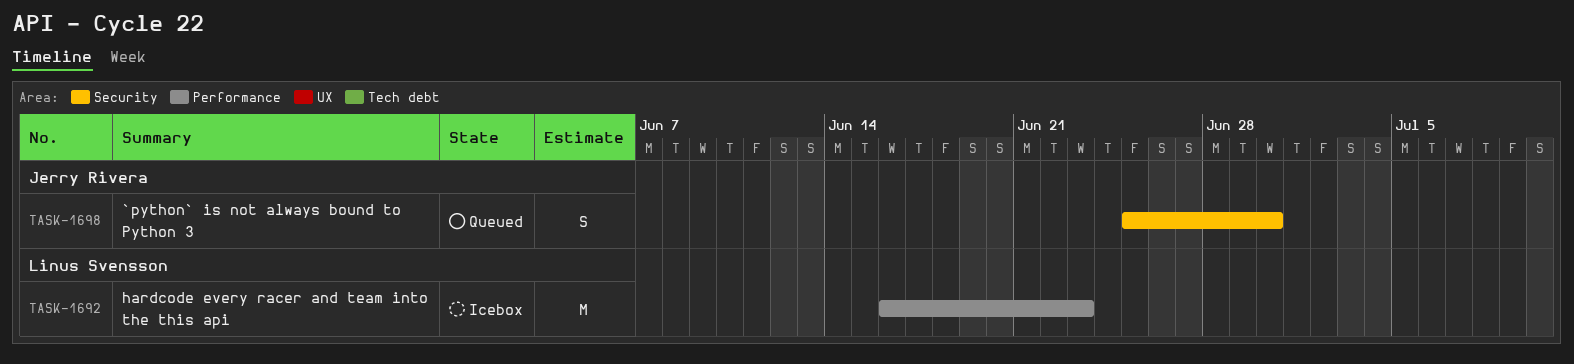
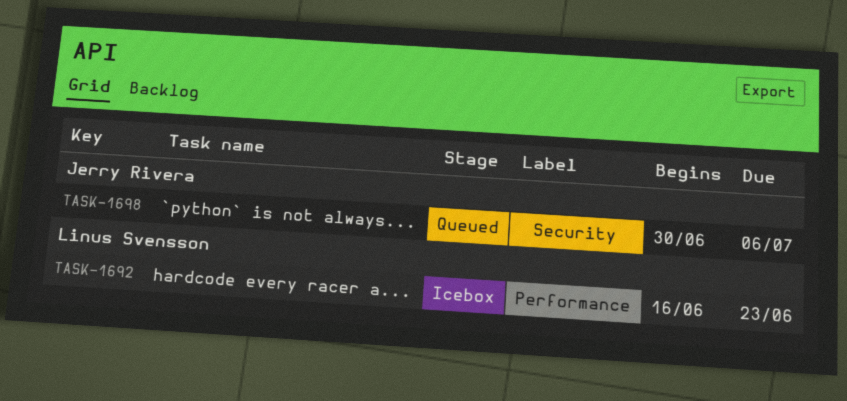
TASK-1698, start: Jun 25 -> Jun 30
TASK-1698, due: Jun 30 -> Jul 6

